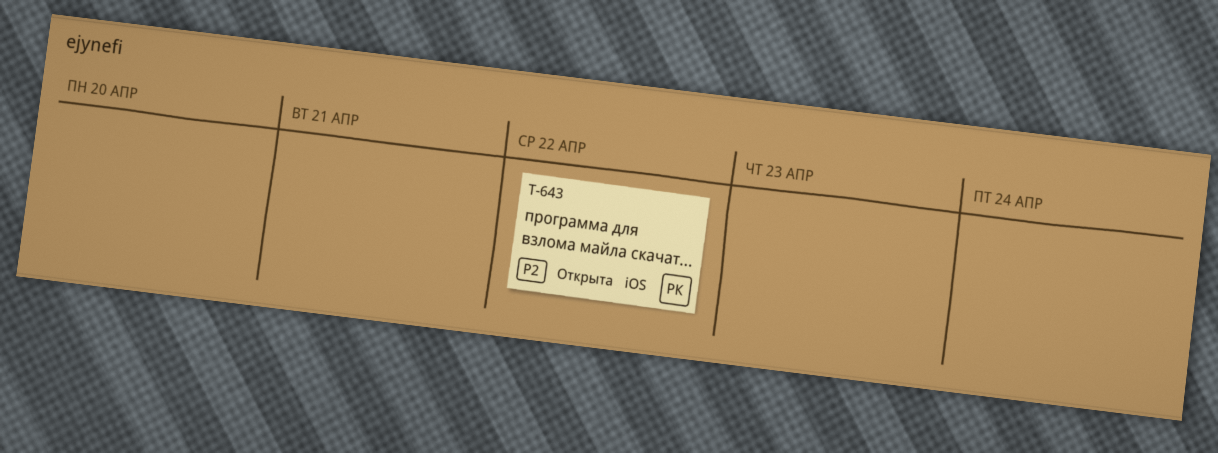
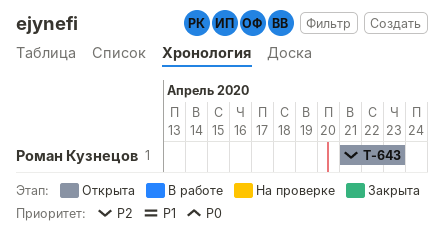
T-643, due: Apr 22 -> Apr 23

